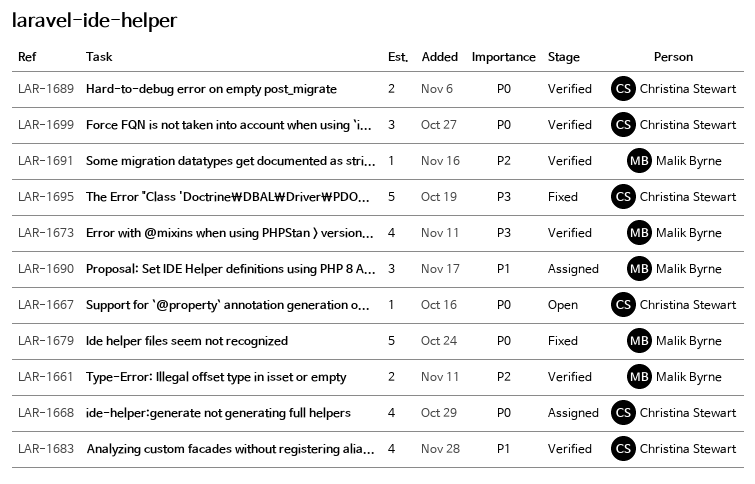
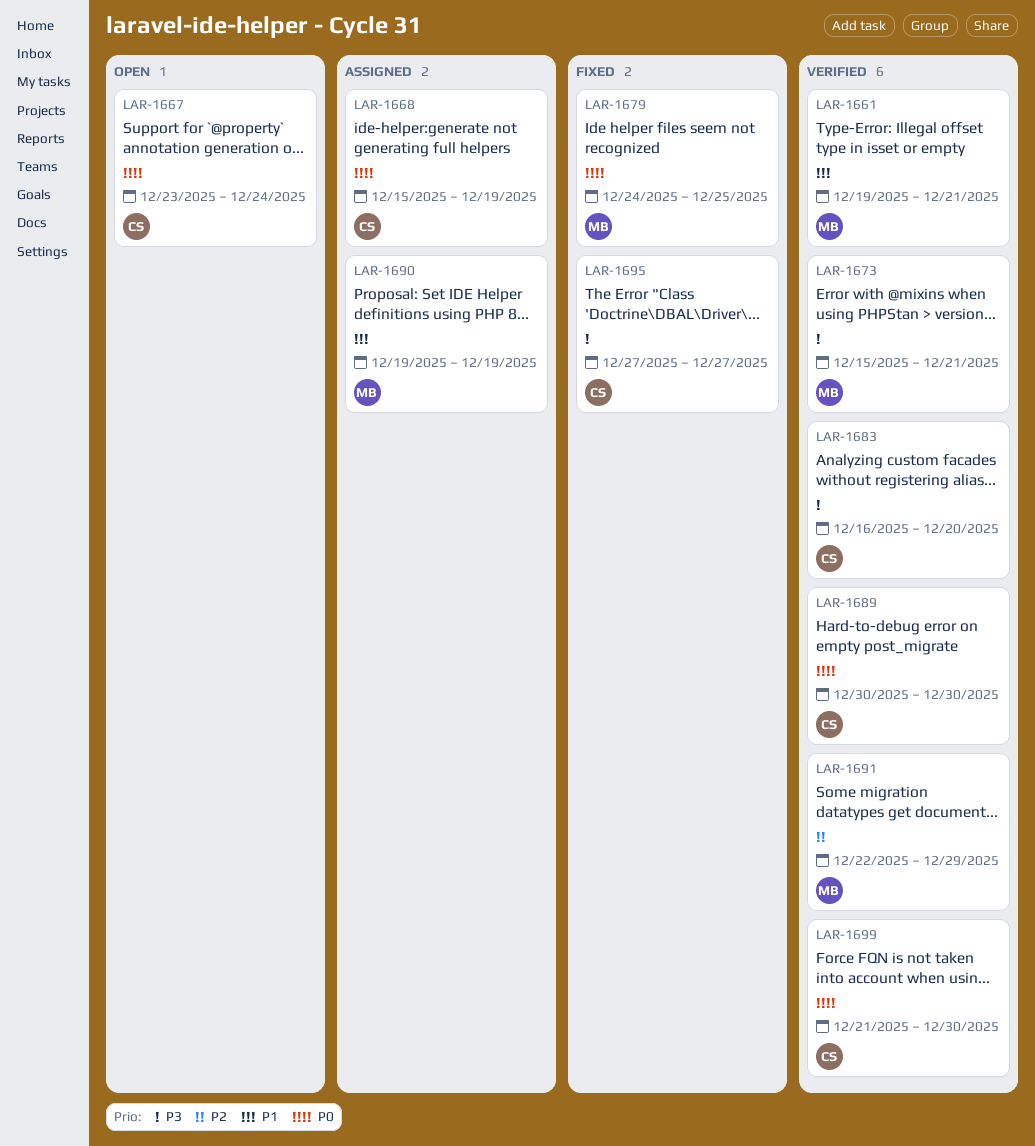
LAR-1661, priority: P2 -> P1
LAR-1683, priority: P1 -> P3

